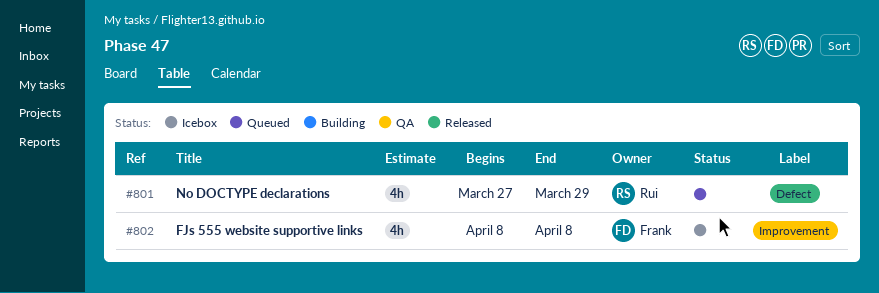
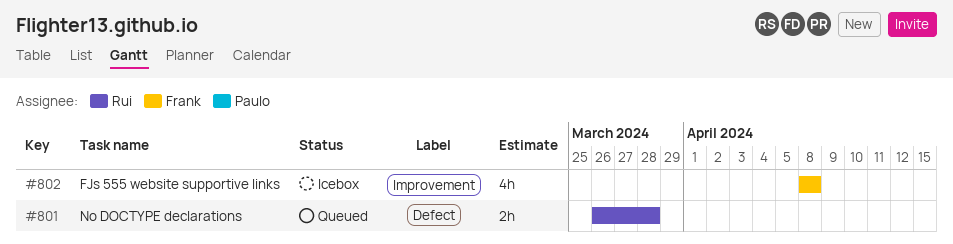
#801, estimate: 4h -> 2h
#801, start: Mar 27 -> Mar 26
#801, due: Mar 29 -> Mar 28

